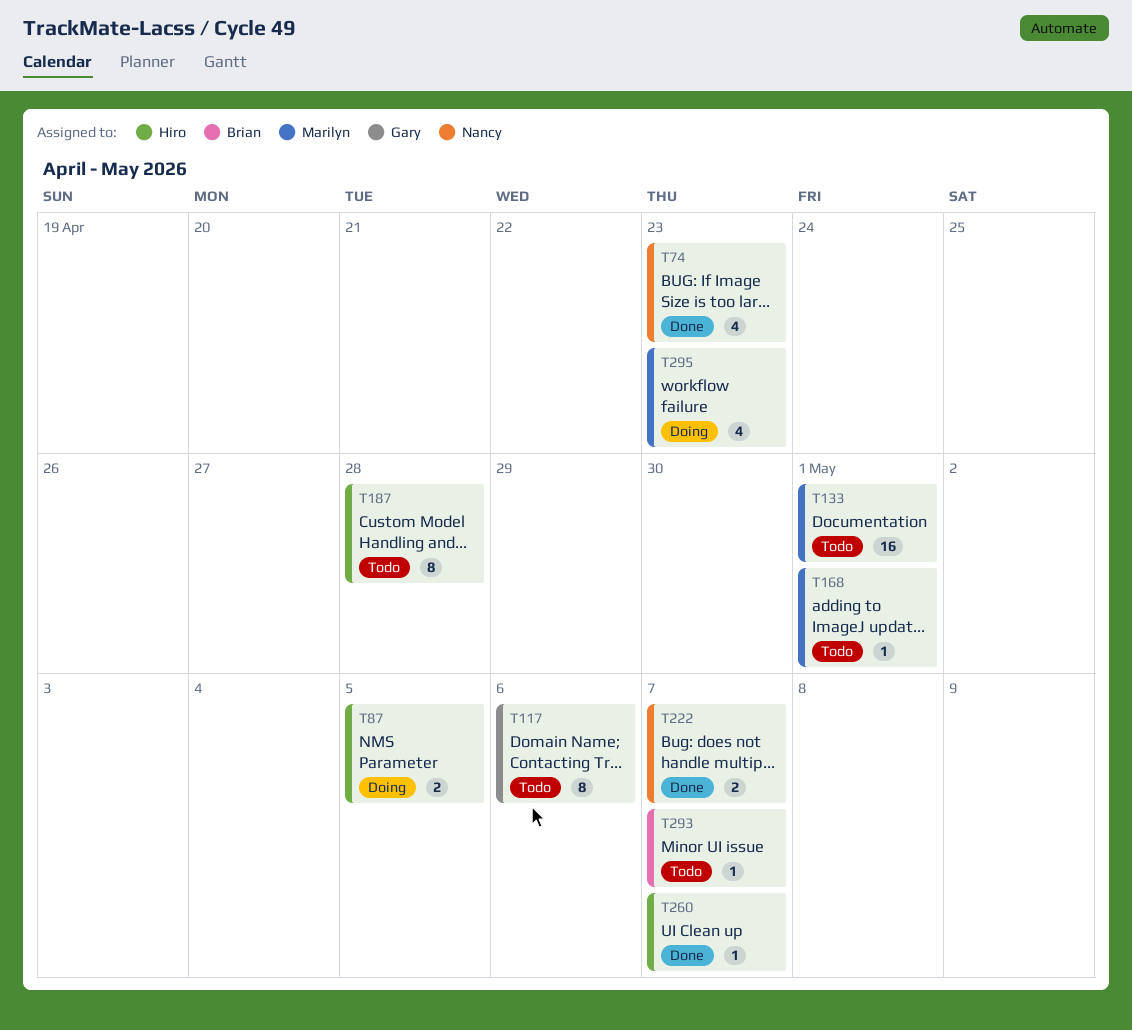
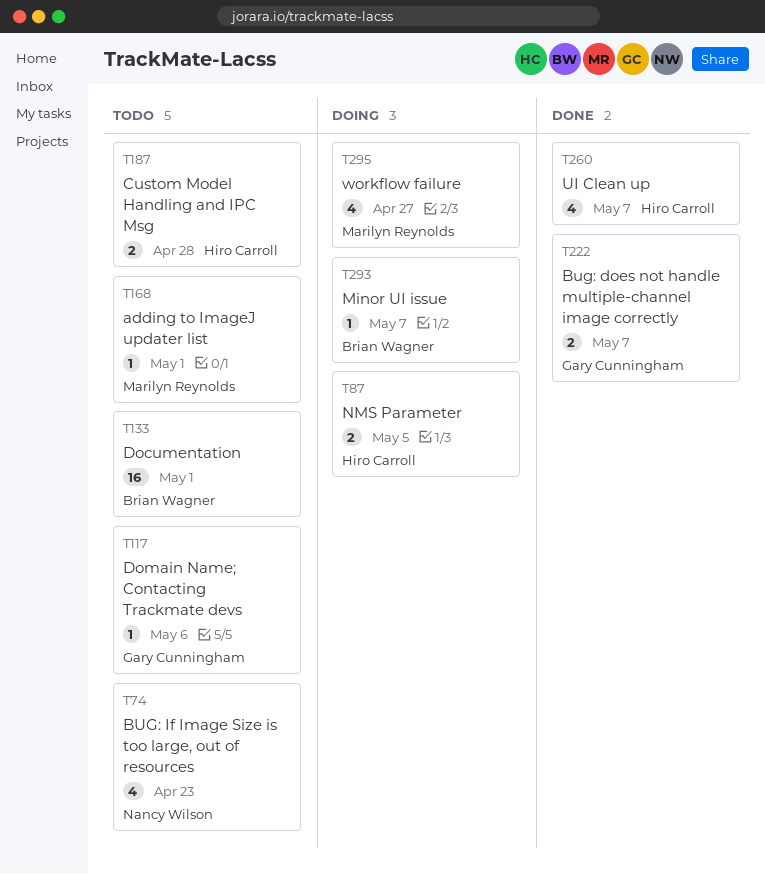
T74, status: Done -> Todo
T117, estimate: 8 -> 1
T133, owner: Marilyn Reynolds -> Brian Wagner
T187, estimate: 8 -> 2
T222, owner: Nancy Wilson -> Gary Cunningham
T260, estimate: 1 -> 4
T293, status: Todo -> Doing
T295, due: Apr 23 -> Apr 27

